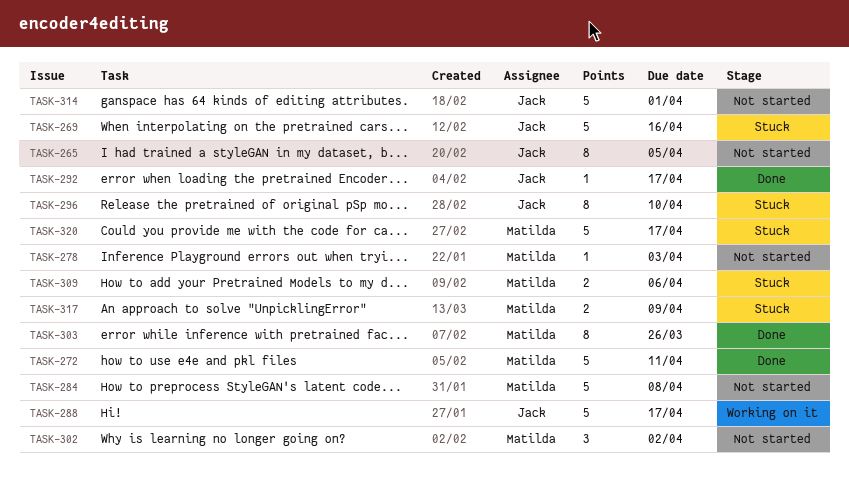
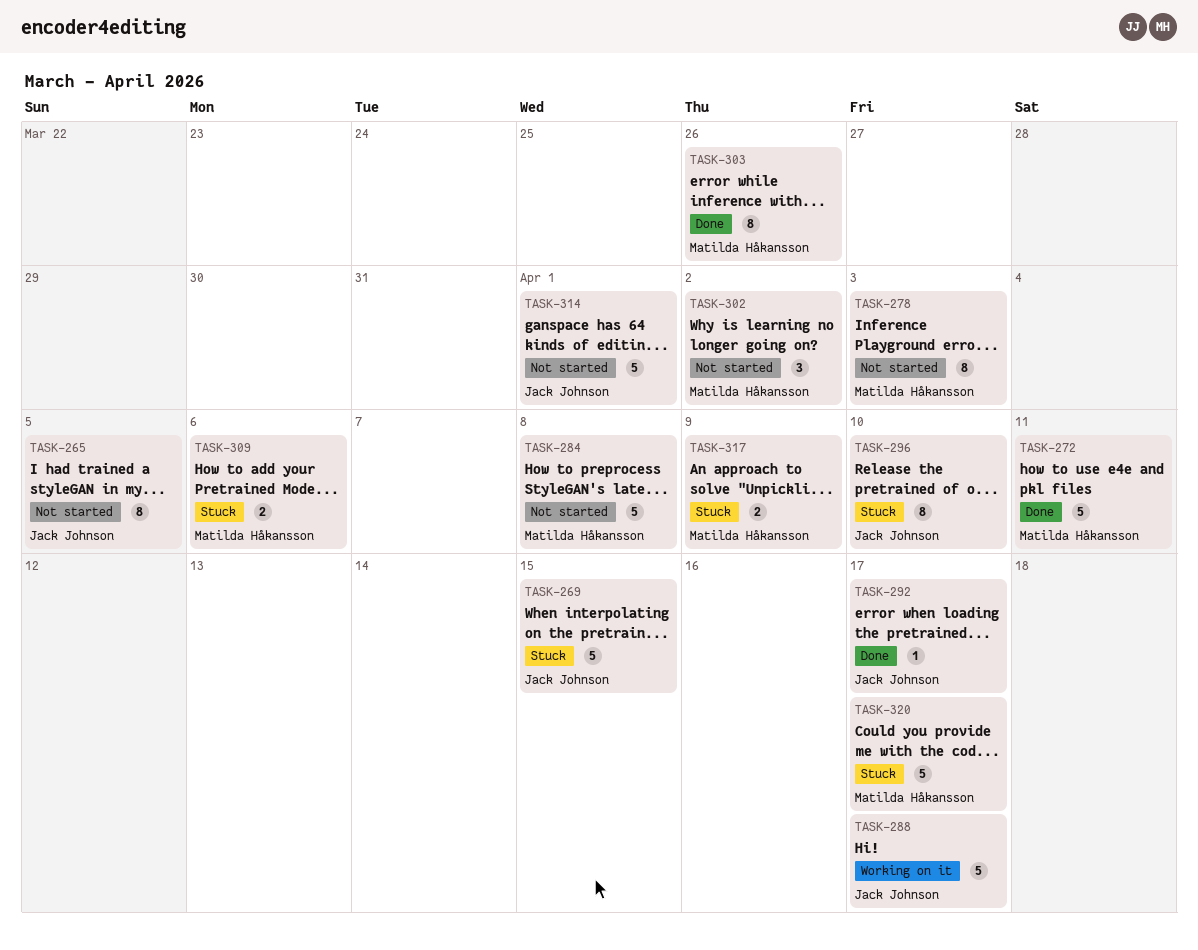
TASK-269, due: Apr 16 -> Apr 15
TASK-278, estimate: 1 -> 8

